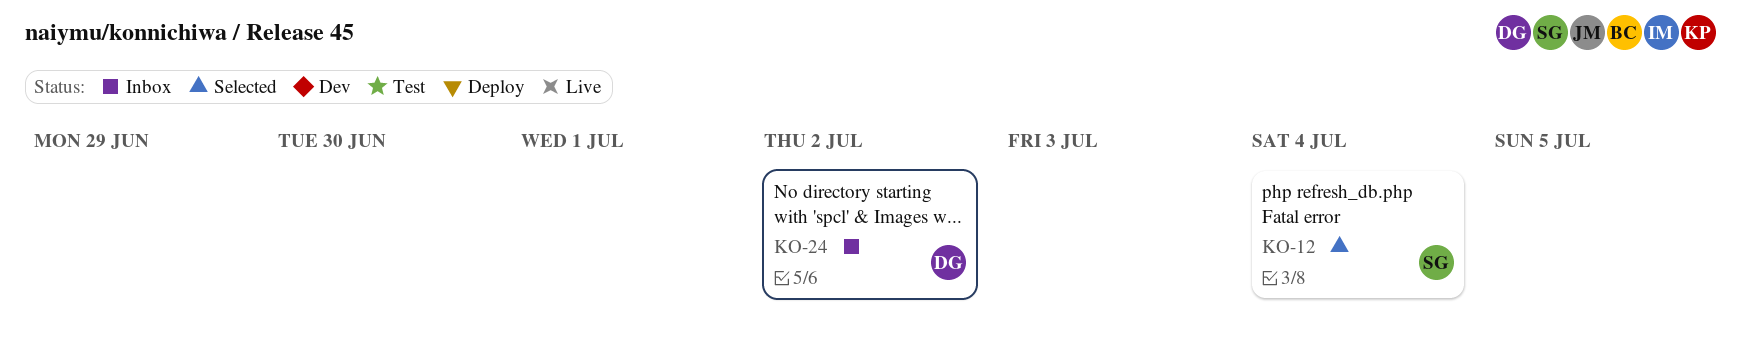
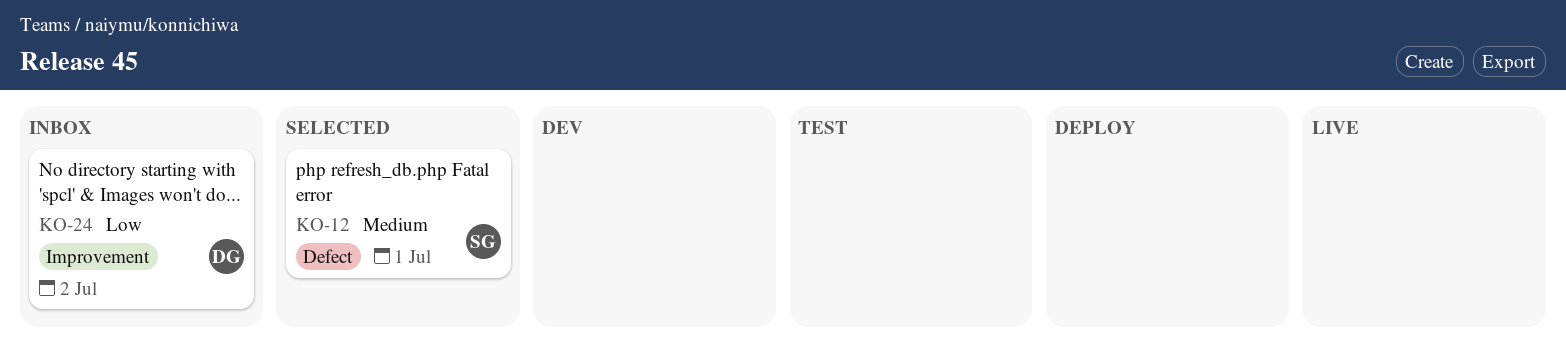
KO-12, due: Jul 4 -> Jul 1

